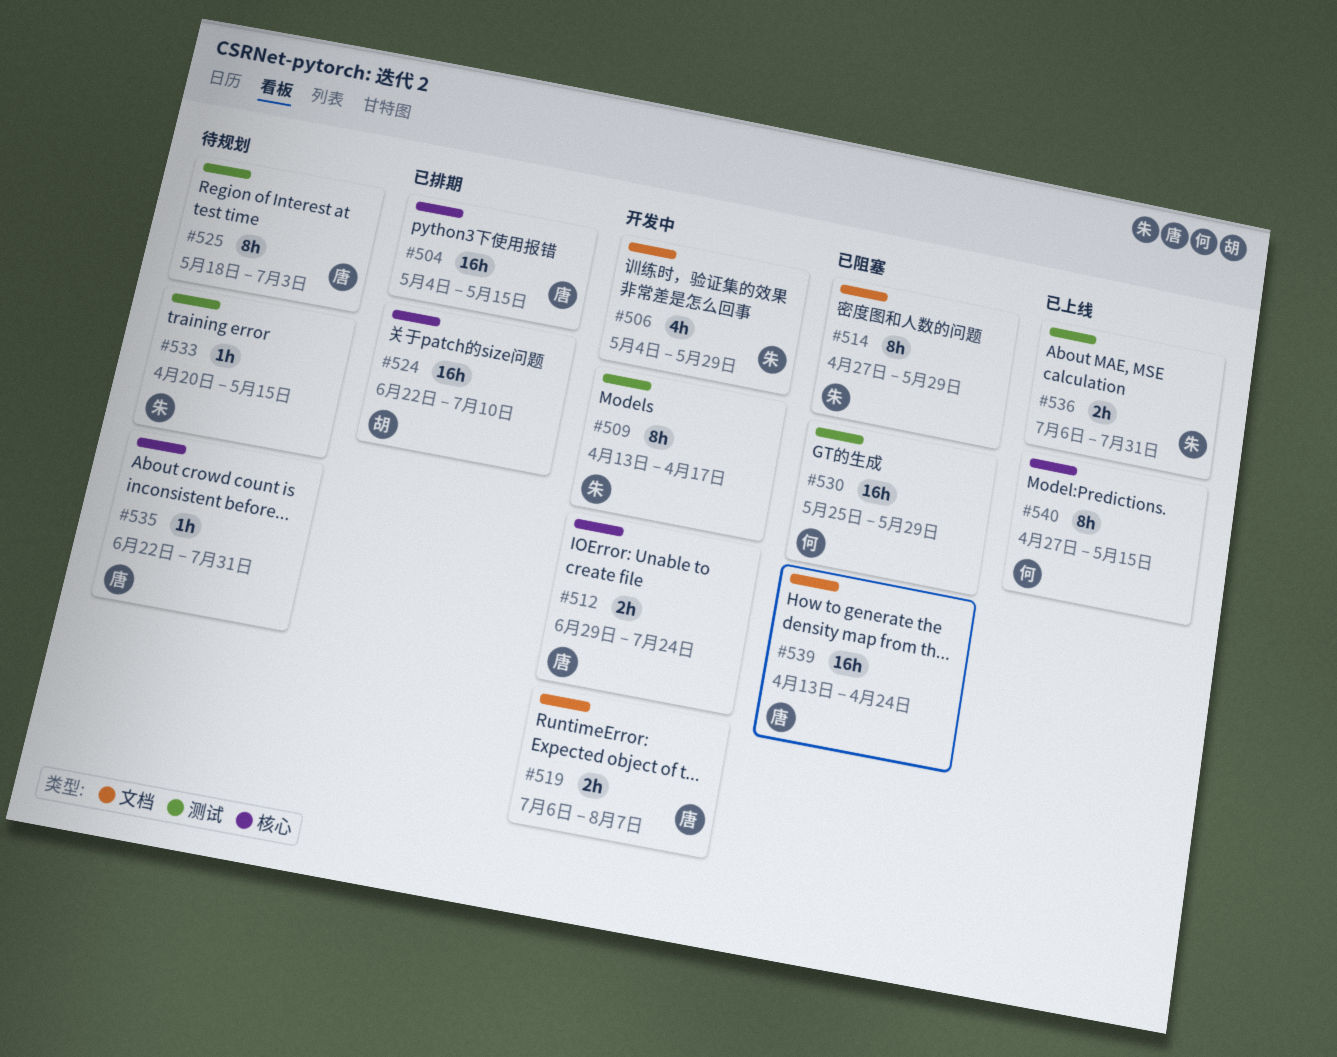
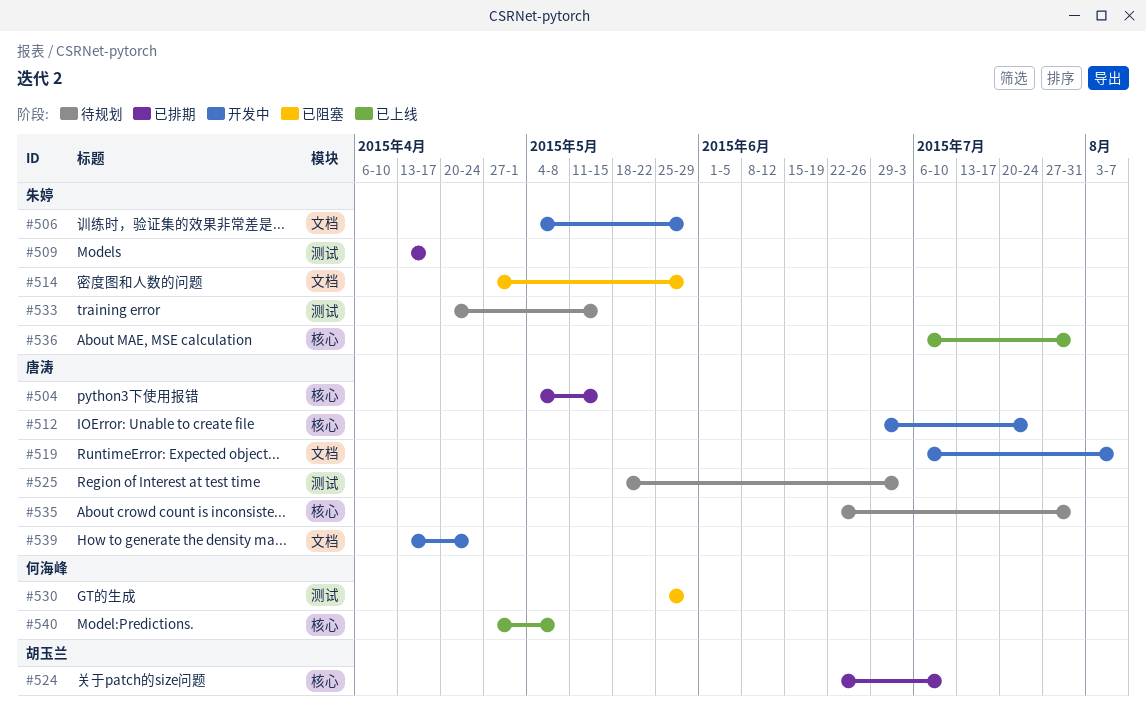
#509, status: 开发中 -> 已排期
#536, label: 测试 -> 核心
#539, status: 已阻塞 -> 开发中
#540, due: May 15 -> May 8

